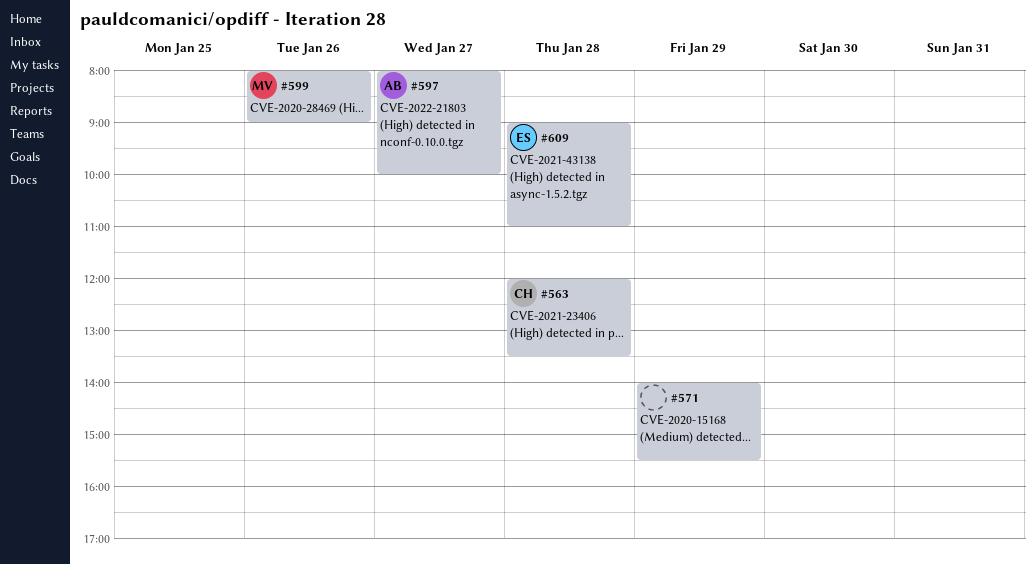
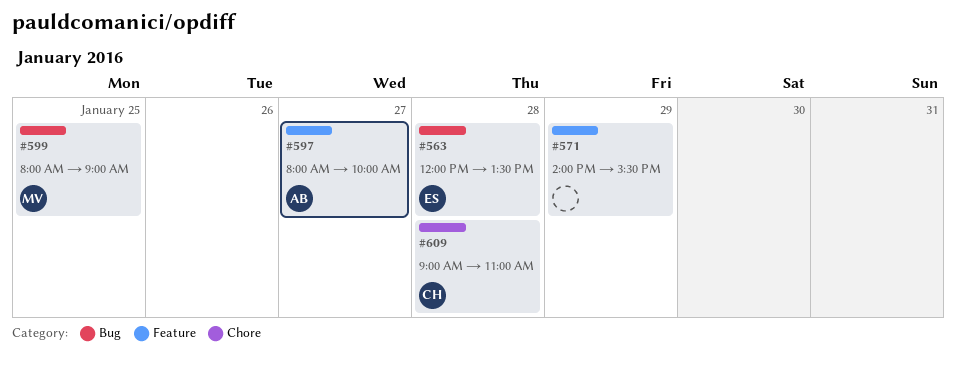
#563, owner: CH -> ES
#599, day: Jan 26 -> Jan 25
#609, owner: ES -> CH

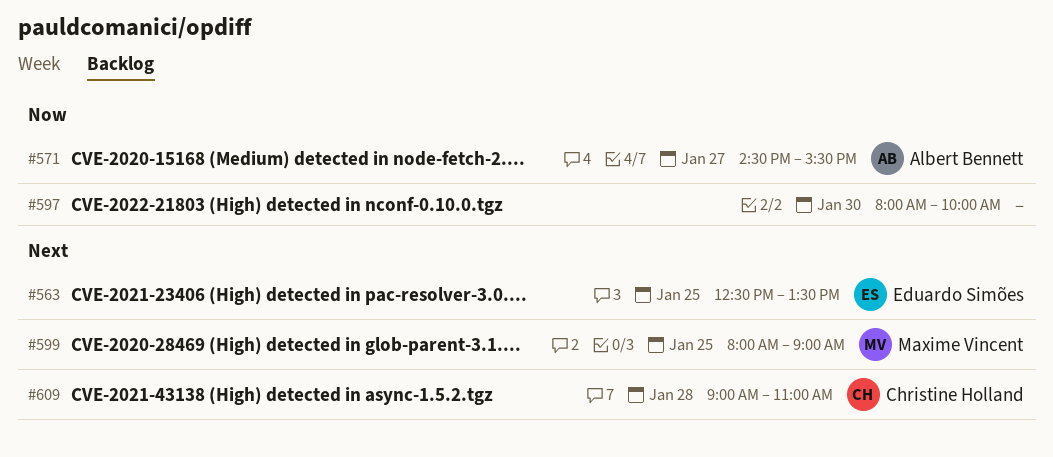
#563, day: Jan 28 -> Jan 25
#563, begins: 12:00 -> 12:30
#571, owner: none -> Albert Bennett
#571, day: Jan 29 -> Jan 27
#571, begins: 14:00 -> 14:30
#597, owner: Albert Bennett -> none
#597, day: Jan 27 -> Jan 30

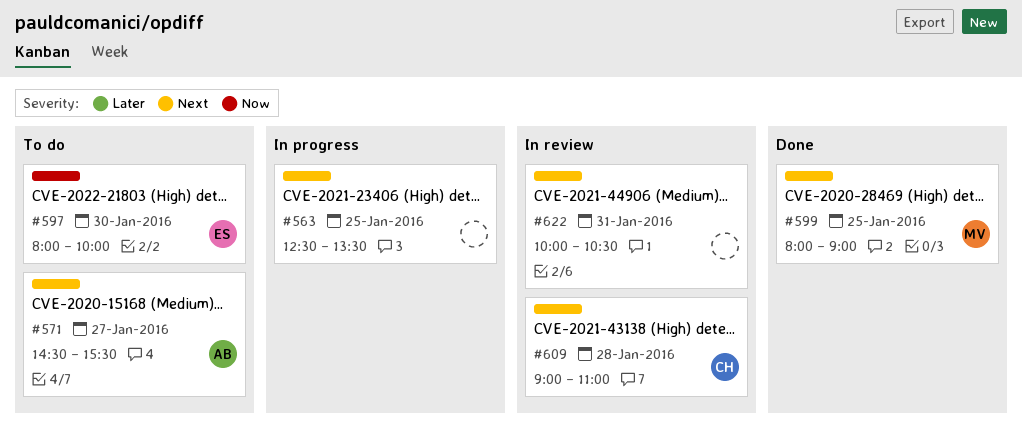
#563, owner: Eduardo Simões -> none
#571, priority: Now -> Next
#597, owner: none -> Eduardo Simões
#622: none -> present

